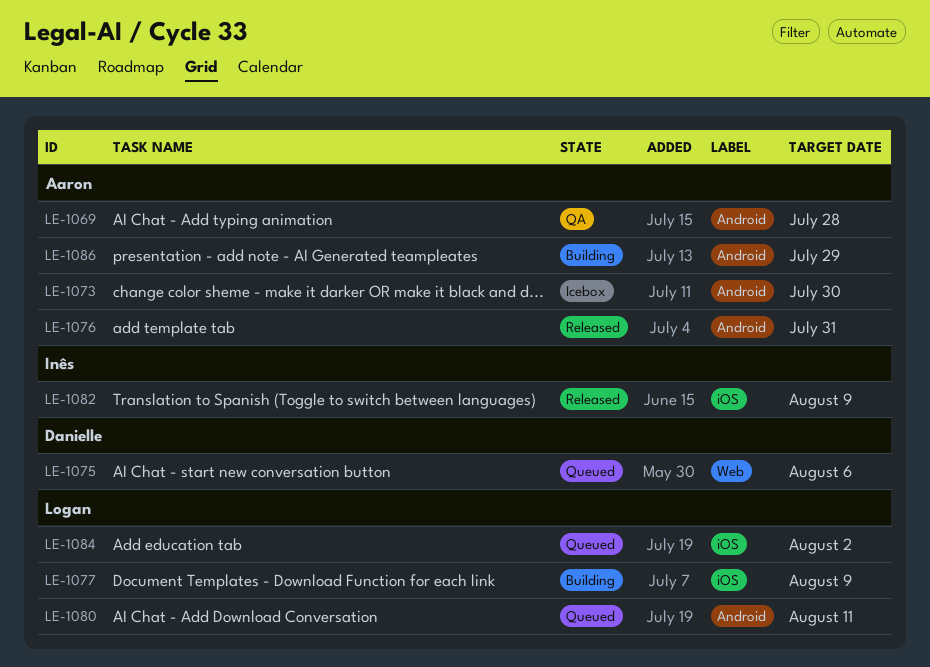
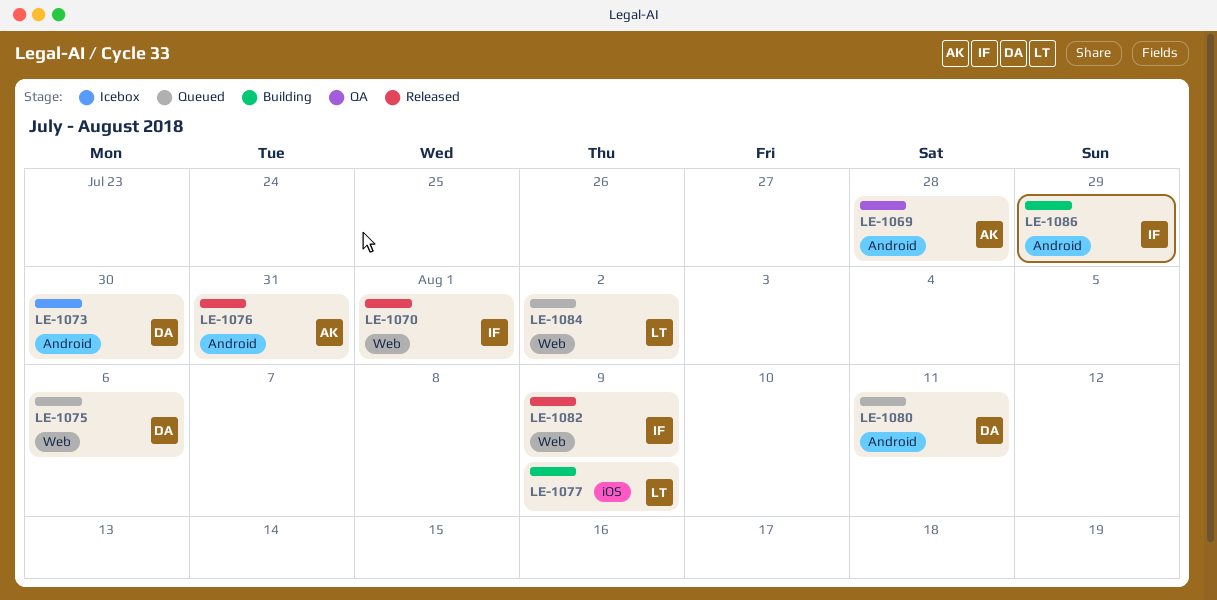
LE-1070: none -> present
LE-1073, owner: Aaron -> Danielle
LE-1080, owner: Logan -> Danielle
LE-1082, label: iOS -> Web
LE-1084, label: iOS -> Web
LE-1086, owner: Aaron -> Inês

